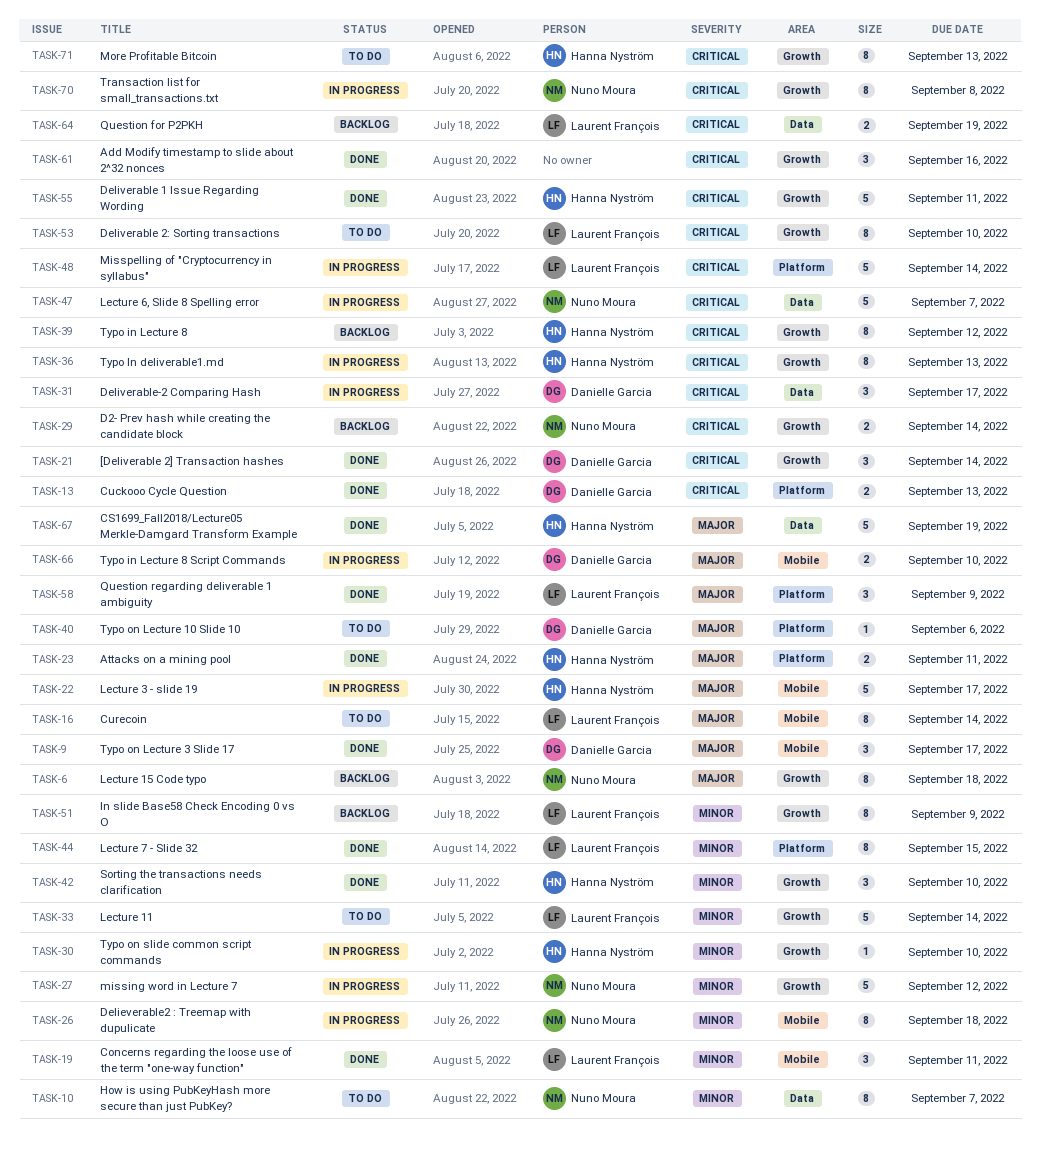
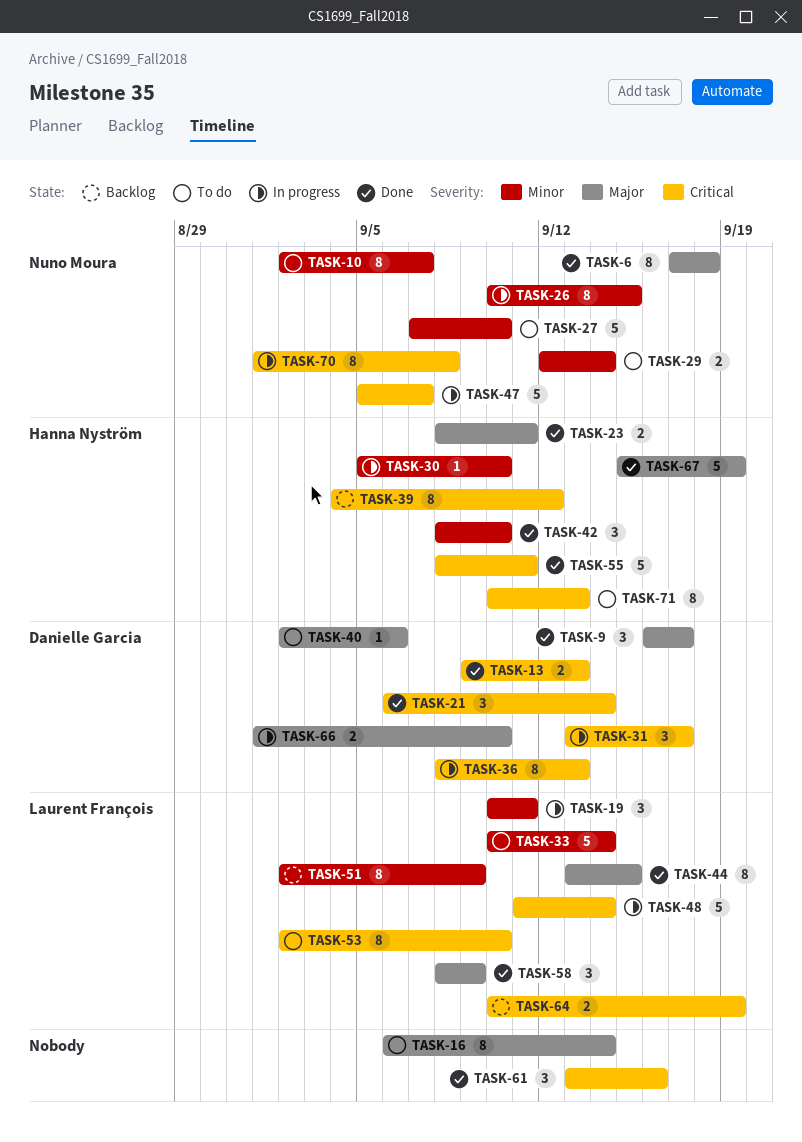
TASK-6, status: Backlog -> Done
TASK-16, owner: Laurent François -> none
TASK-19, status: Done -> In progress
TASK-22: present -> none
TASK-26, due: Sep 18 -> Sep 15
TASK-27, status: In progress -> To do
TASK-27, due: Sep 12 -> Sep 10
TASK-29, status: Backlog -> To do
TASK-29, priority: Critical -> Minor
TASK-36, owner: Hanna Nyström -> Danielle Garcia
TASK-44, priority: Minor -> Major

